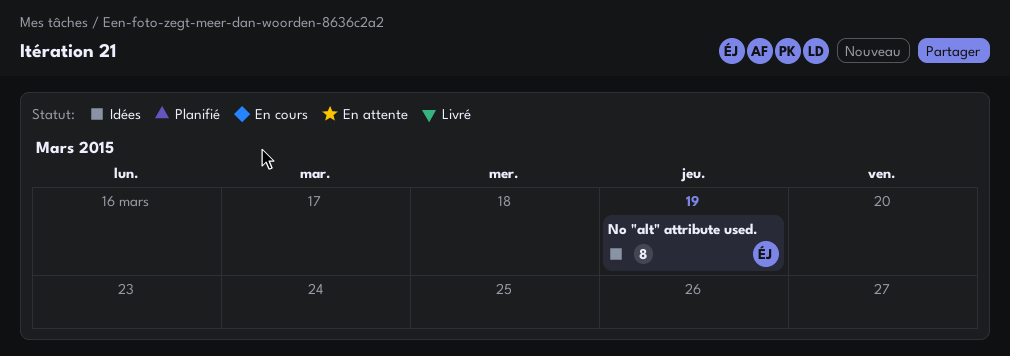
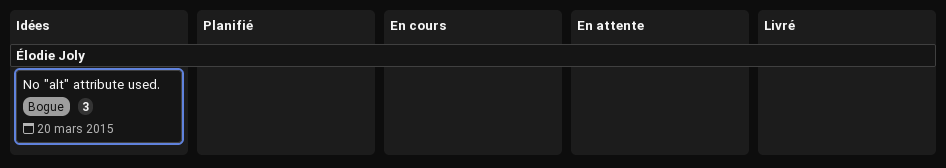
No "alt" attribute used., estimate: 8 -> 3
No "alt" attribute used., due: Mar 19 -> Mar 20

